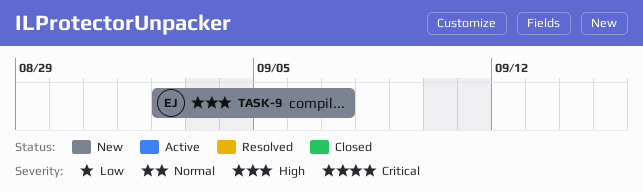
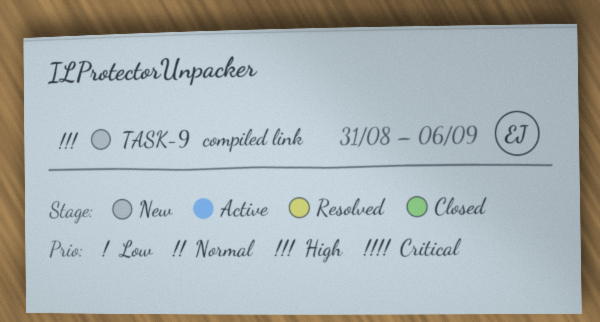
TASK-9, start: Sep 2 -> Aug 31
TASK-9, due: Sep 7 -> Sep 6

